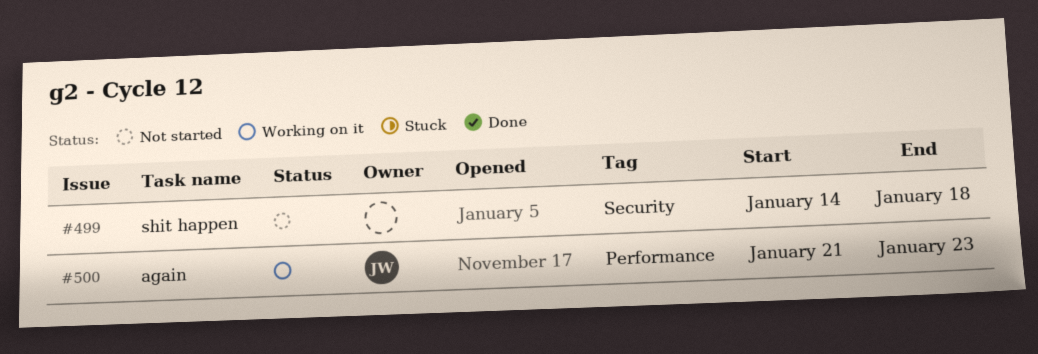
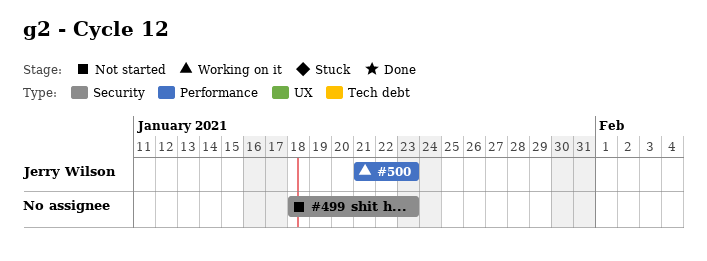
#499, start: Jan 14 -> Jan 18
#499, due: Jan 18 -> Jan 23

